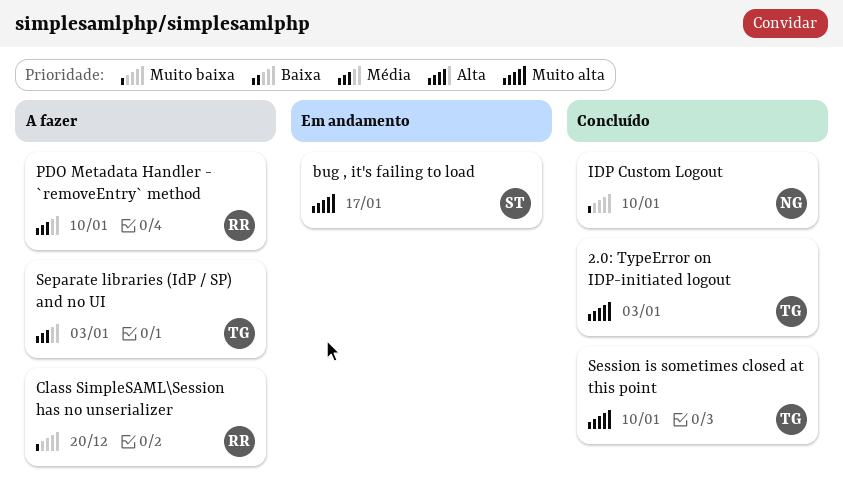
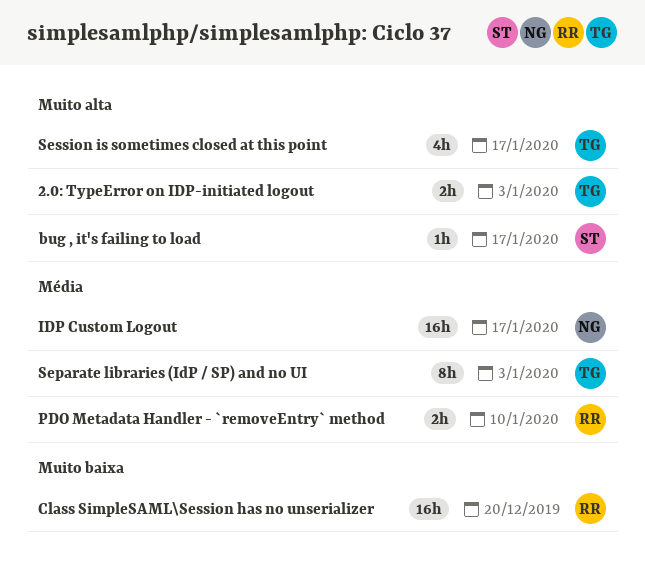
IDP Custom Logout, priority: Muito baixa -> Média
IDP Custom Logout, due: Jan 10 -> Jan 17
Session is sometimes closed at this point, due: Jan 10 -> Jan 17

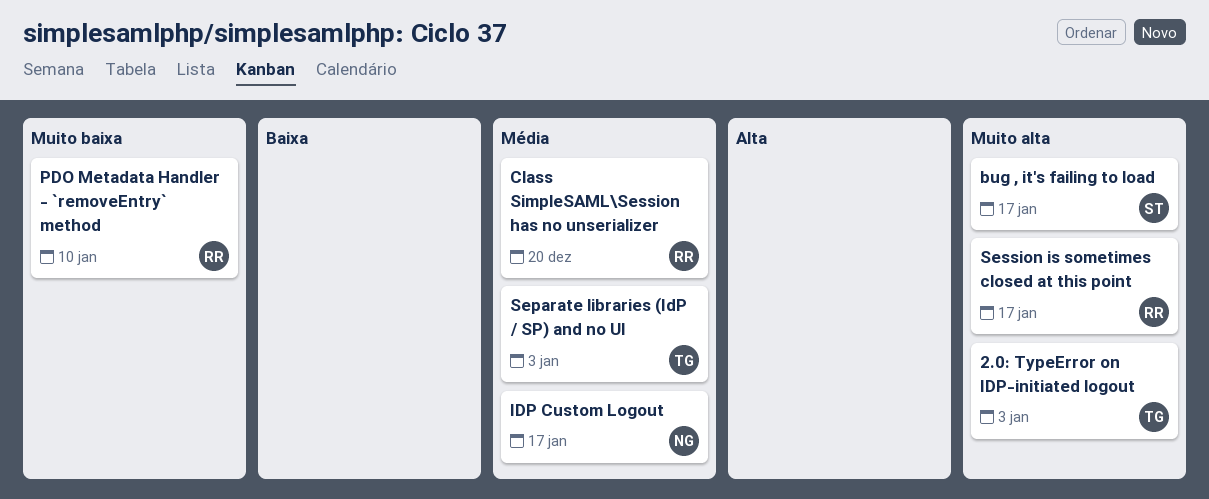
Class SimpleSAML\Session has no unserializer, priority: Muito baixa -> Média
PDO Metadata Handler - `removeEntry` method, priority: Média -> Muito baixa
Session is sometimes closed at this point, owner: TG -> RR

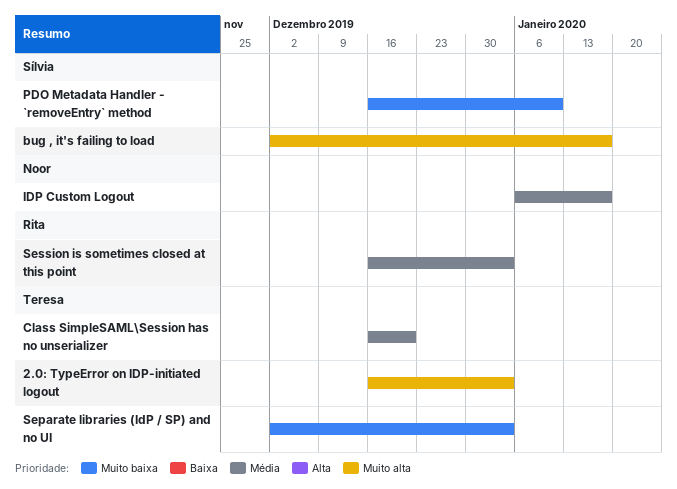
Class SimpleSAML\Session has no unserializer, owner: Rita -> Teresa
PDO Metadata Handler - `removeEntry` method, owner: Rita -> Sílvia
Separate libraries (IdP / SP) and no UI, priority: Média -> Muito baixa
Session is sometimes closed at this point, priority: Muito alta -> Média
Session is sometimes closed at this point, due: Jan 17 -> Jan 3

